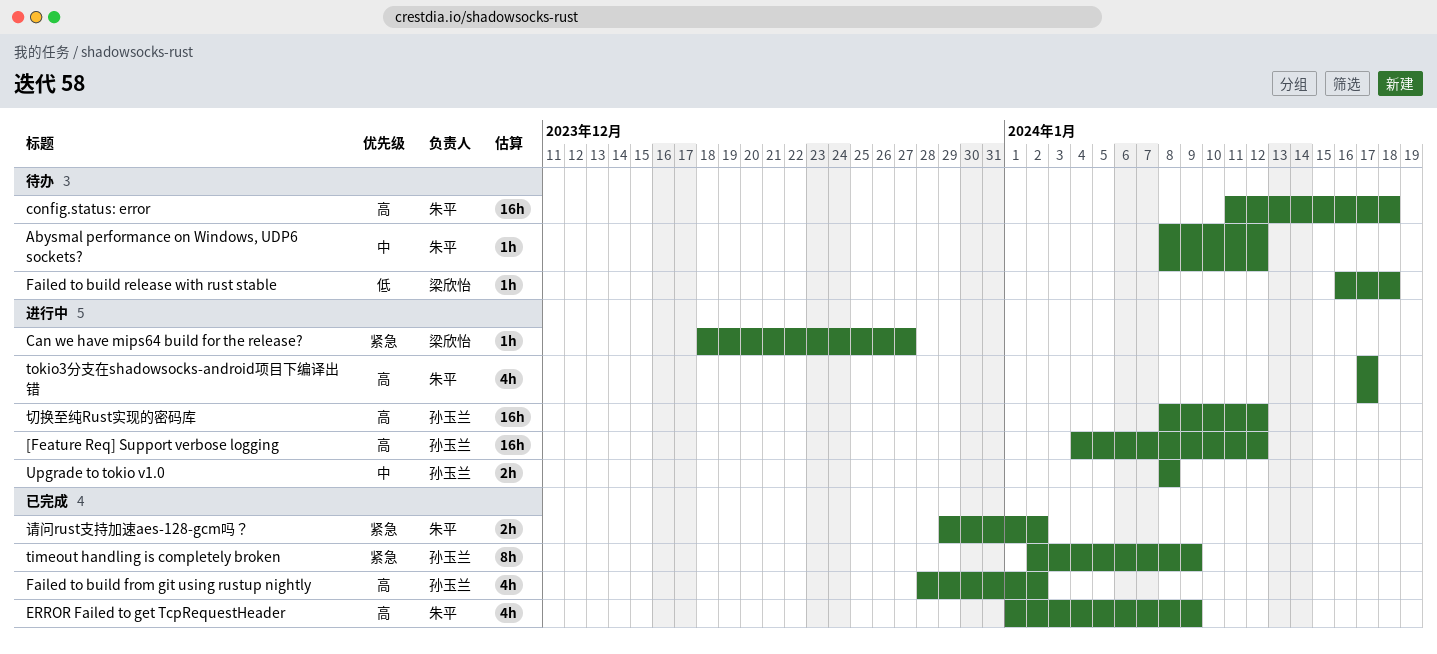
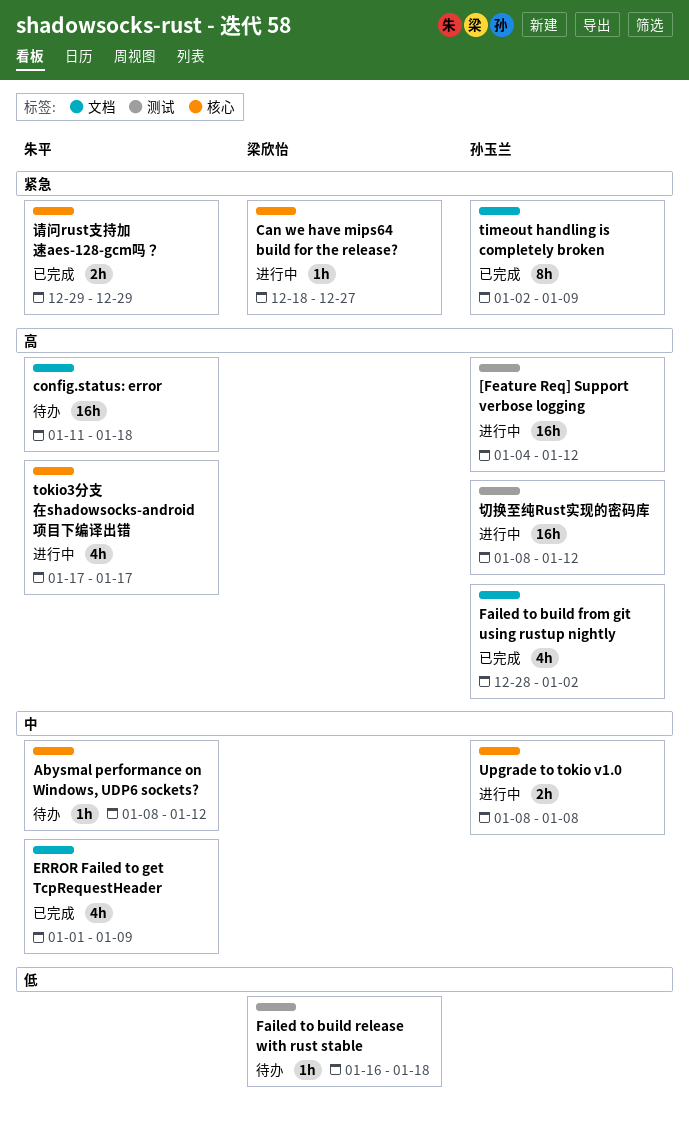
ERROR Failed to get TcpRequestHeader, priority: 高 -> 中
请问rust支持加速aes-128-gcm吗？, due: Jan 2 -> Dec 29

